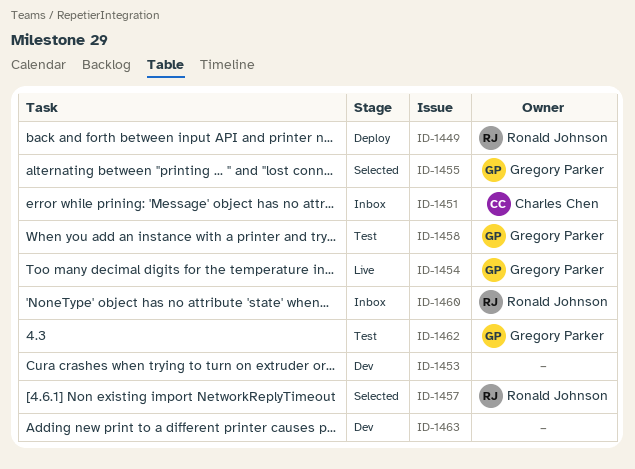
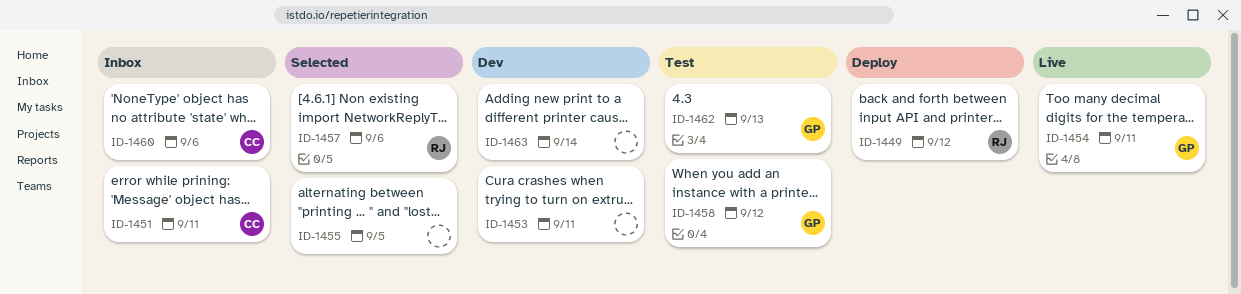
ID-1455, owner: Gregory Parker -> none
ID-1460, owner: Ronald Johnson -> Charles Chen

